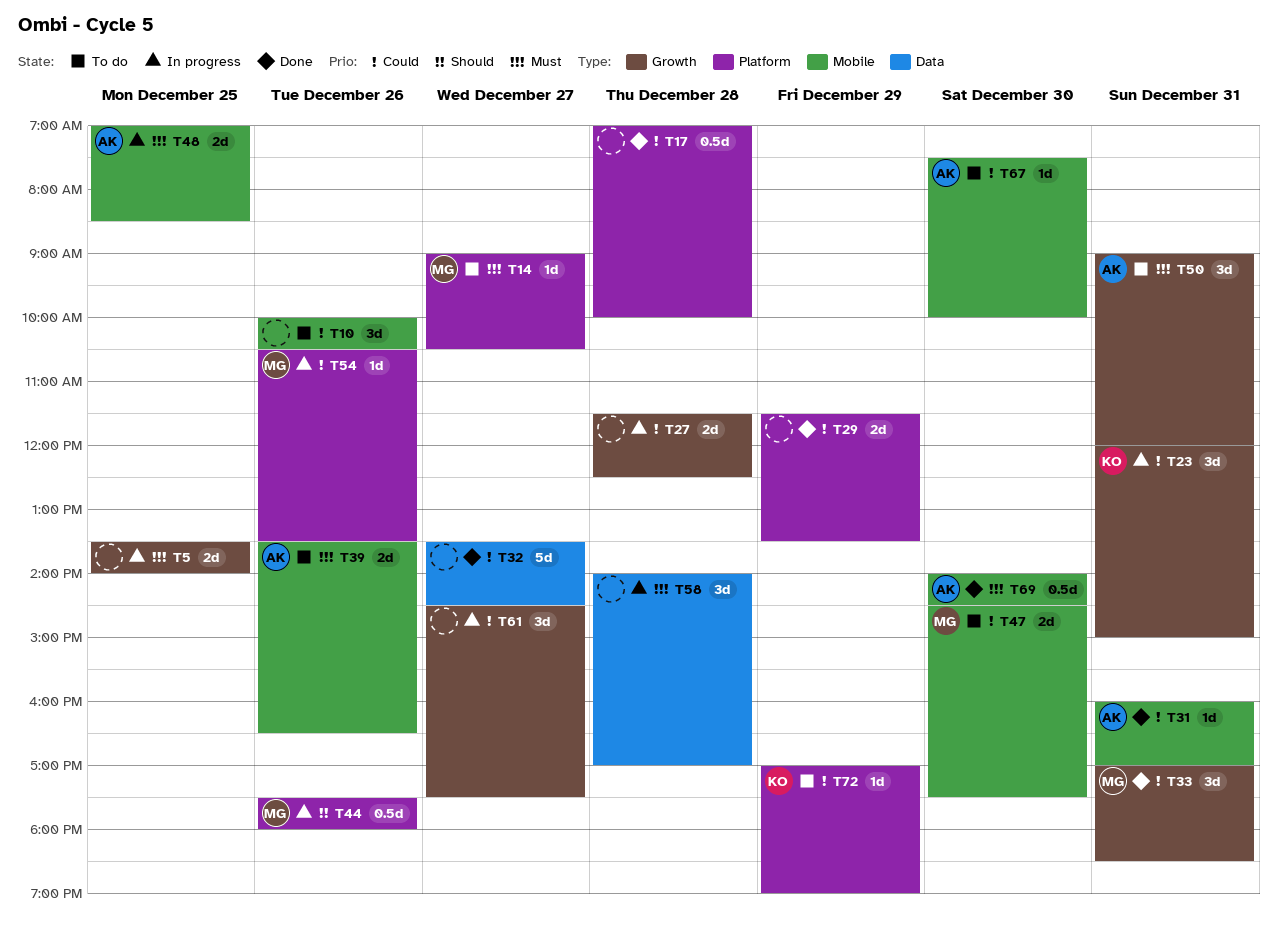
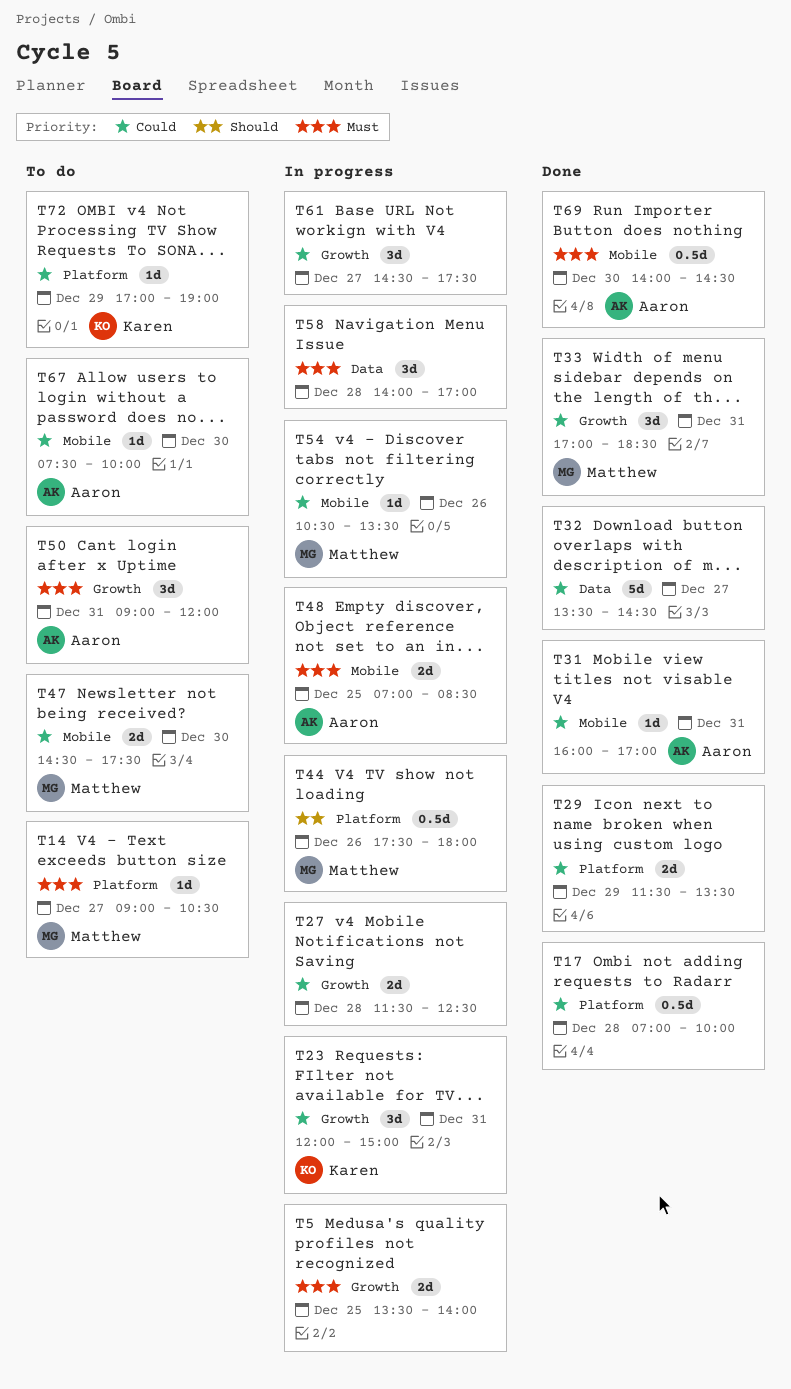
T10: present -> none
T39: present -> none
T54, label: Platform -> Mobile

